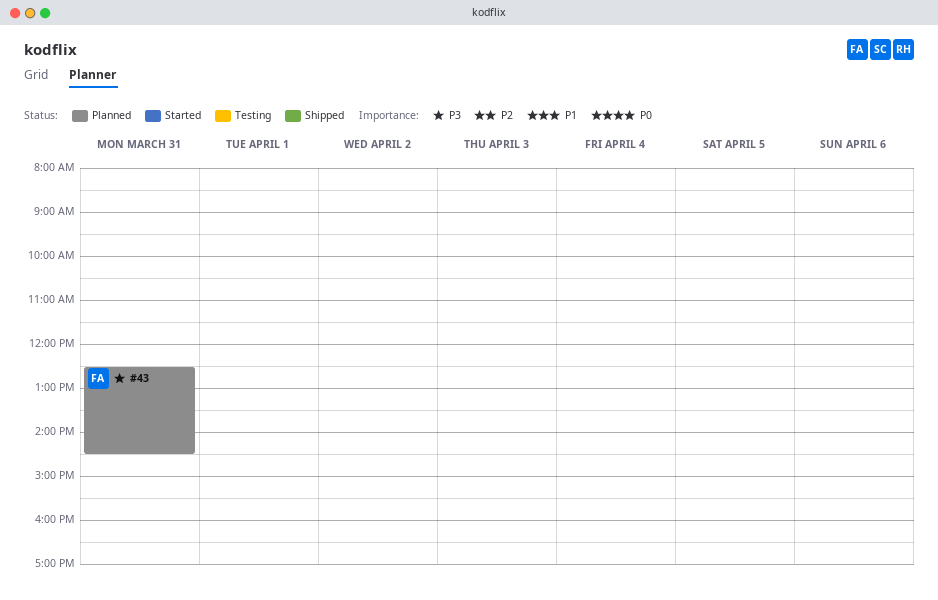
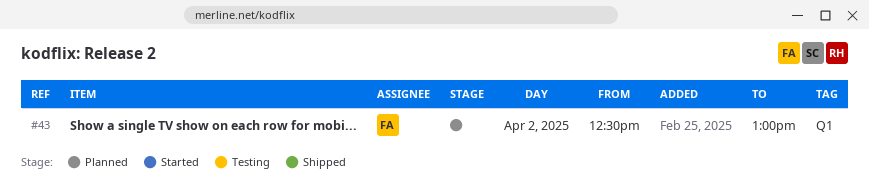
#43, day: Mar 31 -> Apr 2
#43, ends: 14:30 -> 13:00

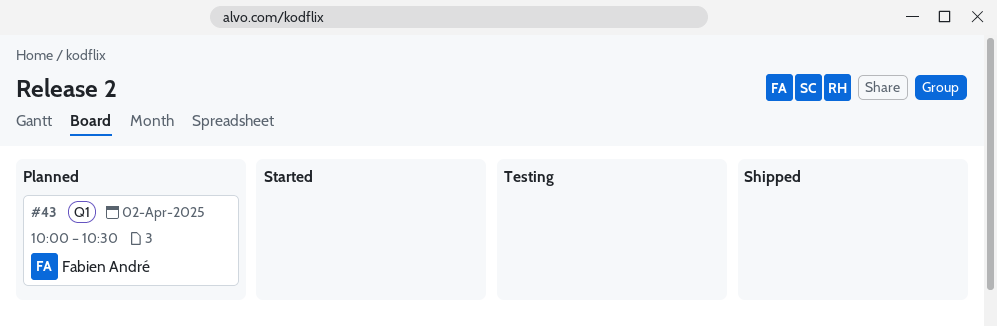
#43, begins: 12:30 -> 10:00
#43, ends: 13:00 -> 10:30

